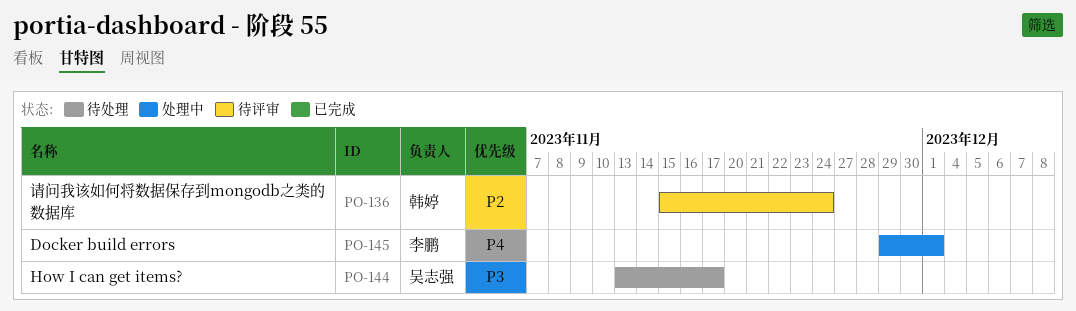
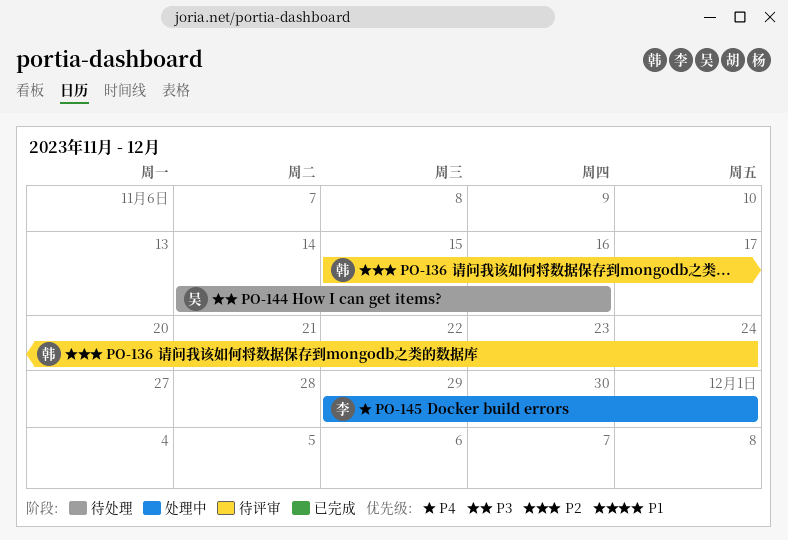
PO-144, start: Nov 13 -> Nov 14
PO-144, due: Nov 17 -> Nov 16

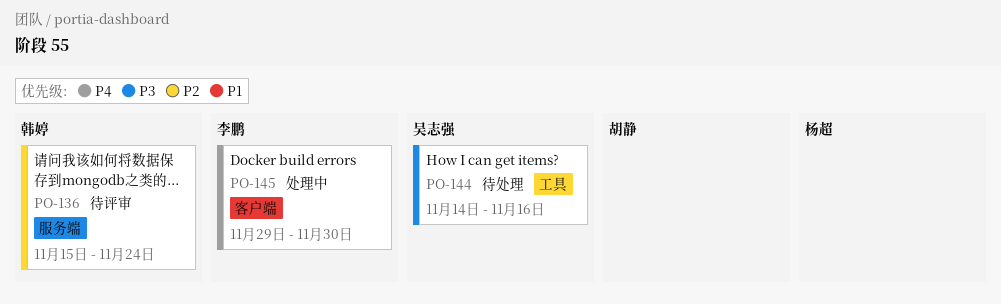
PO-145, due: Dec 1 -> Nov 30

